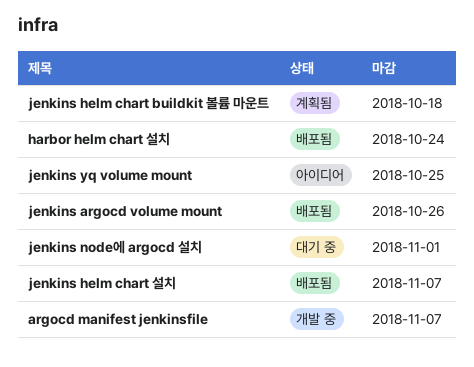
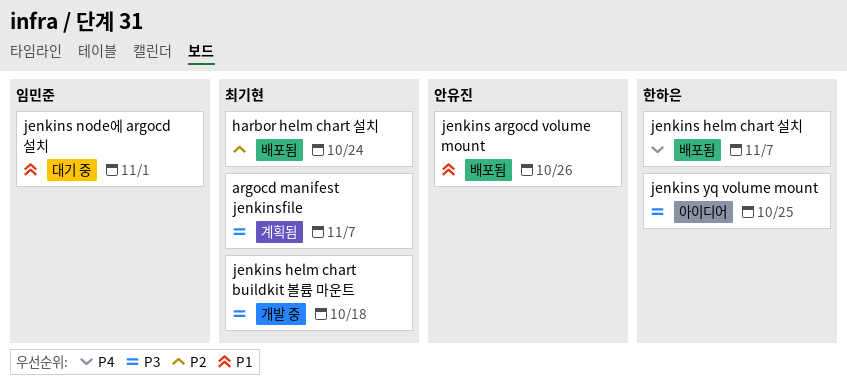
argocd manifest jenkinsfile, status: 개발 중 -> 계획됨
jenkins helm chart buildkit 볼륨 마운트, status: 계획됨 -> 개발 중

